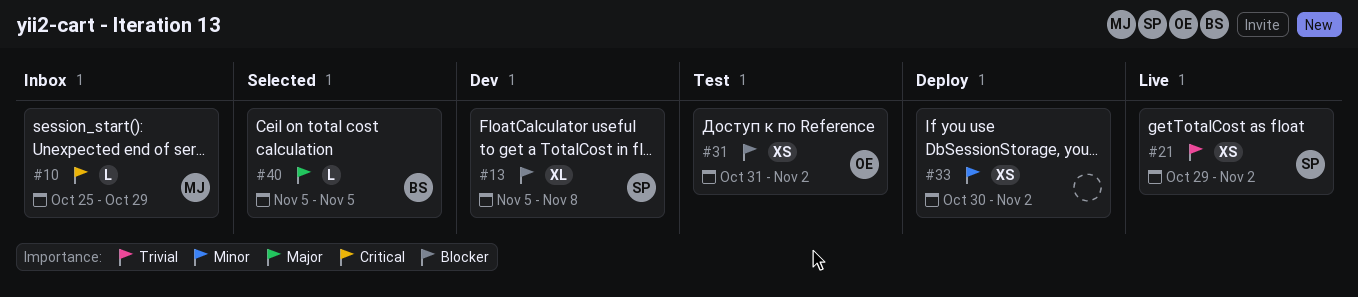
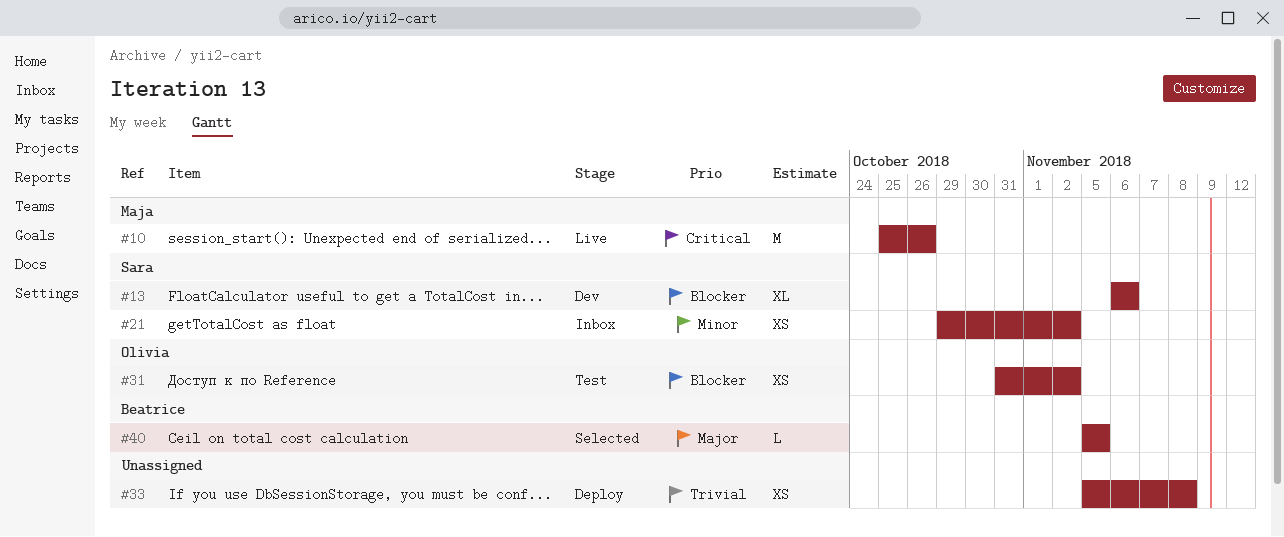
#10, status: Inbox -> Live
#10, estimate: L -> M
#10, due: Oct 29 -> Oct 26
#13, start: Nov 5 -> Nov 6
#13, due: Nov 8 -> Nov 6
#21, status: Live -> Inbox
#21, priority: Trivial -> Minor
#33, priority: Minor -> Trivial
#33, start: Oct 30 -> Nov 5
#33, due: Nov 2 -> Nov 8

